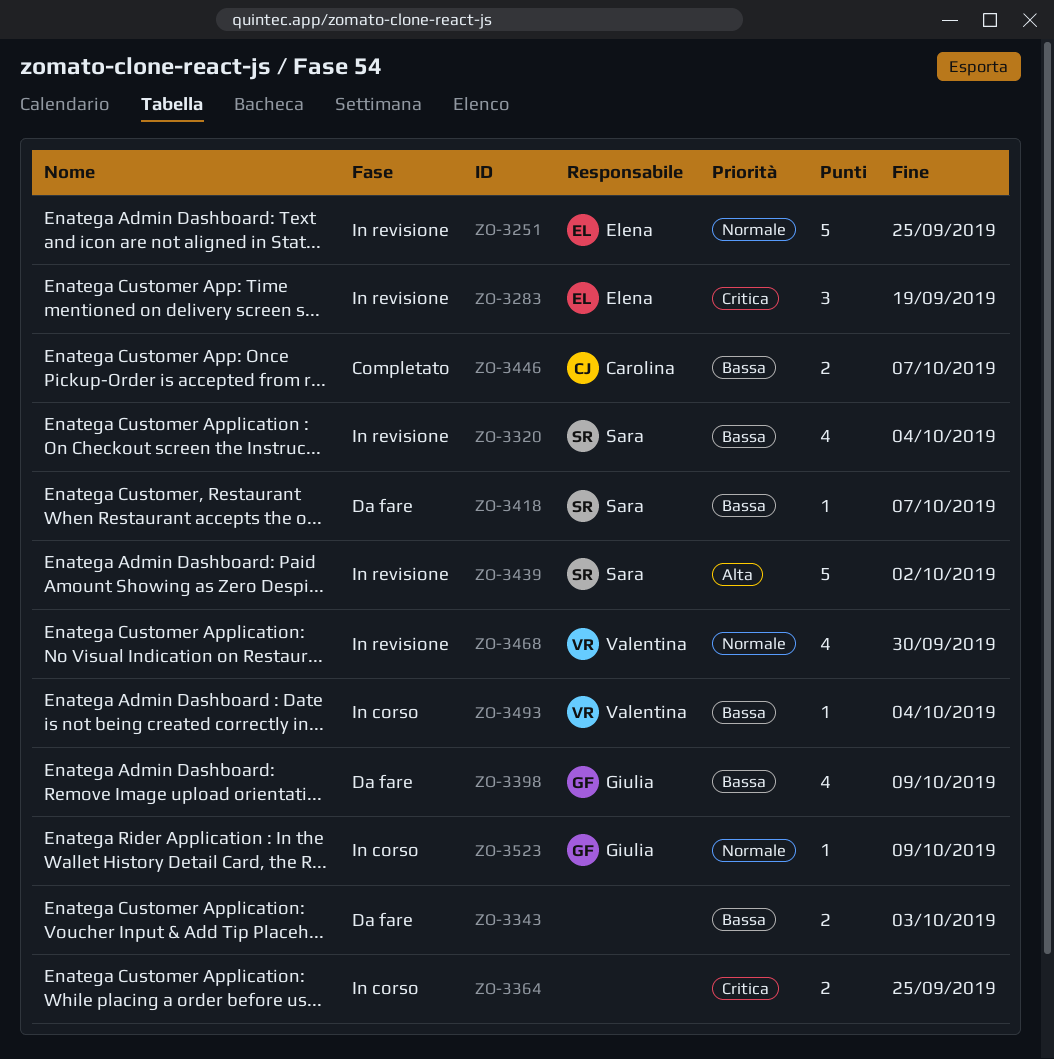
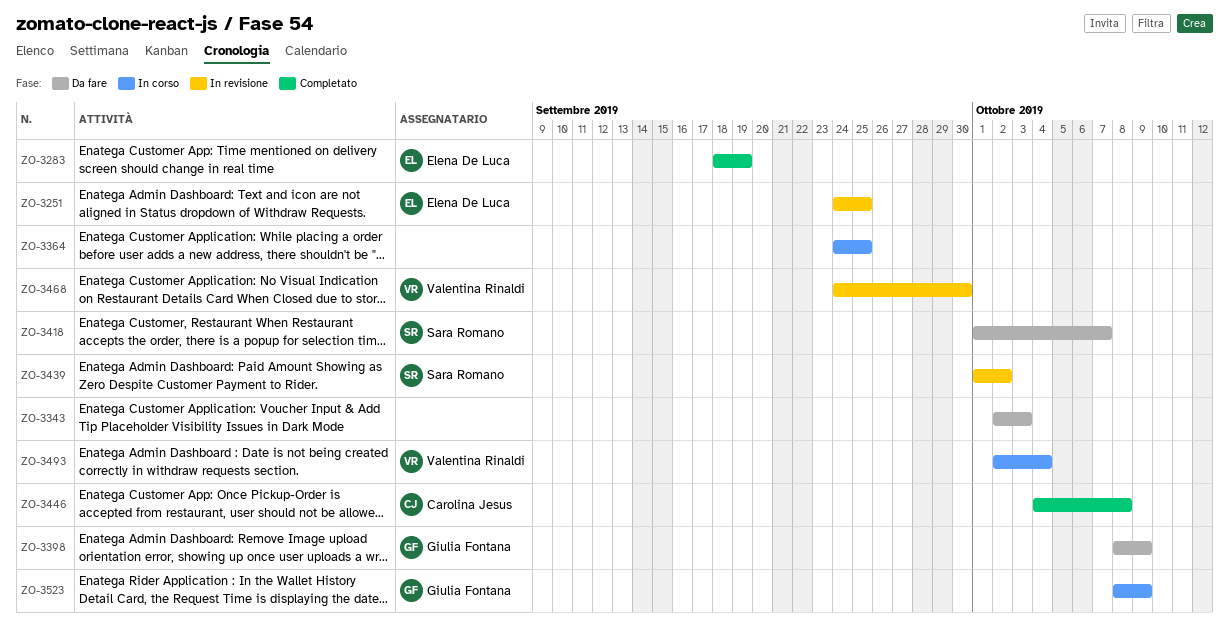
ZO-3283, status: In revisione -> Completato
ZO-3320: present -> none
ZO-3446, due: Oct 7 -> Oct 8

